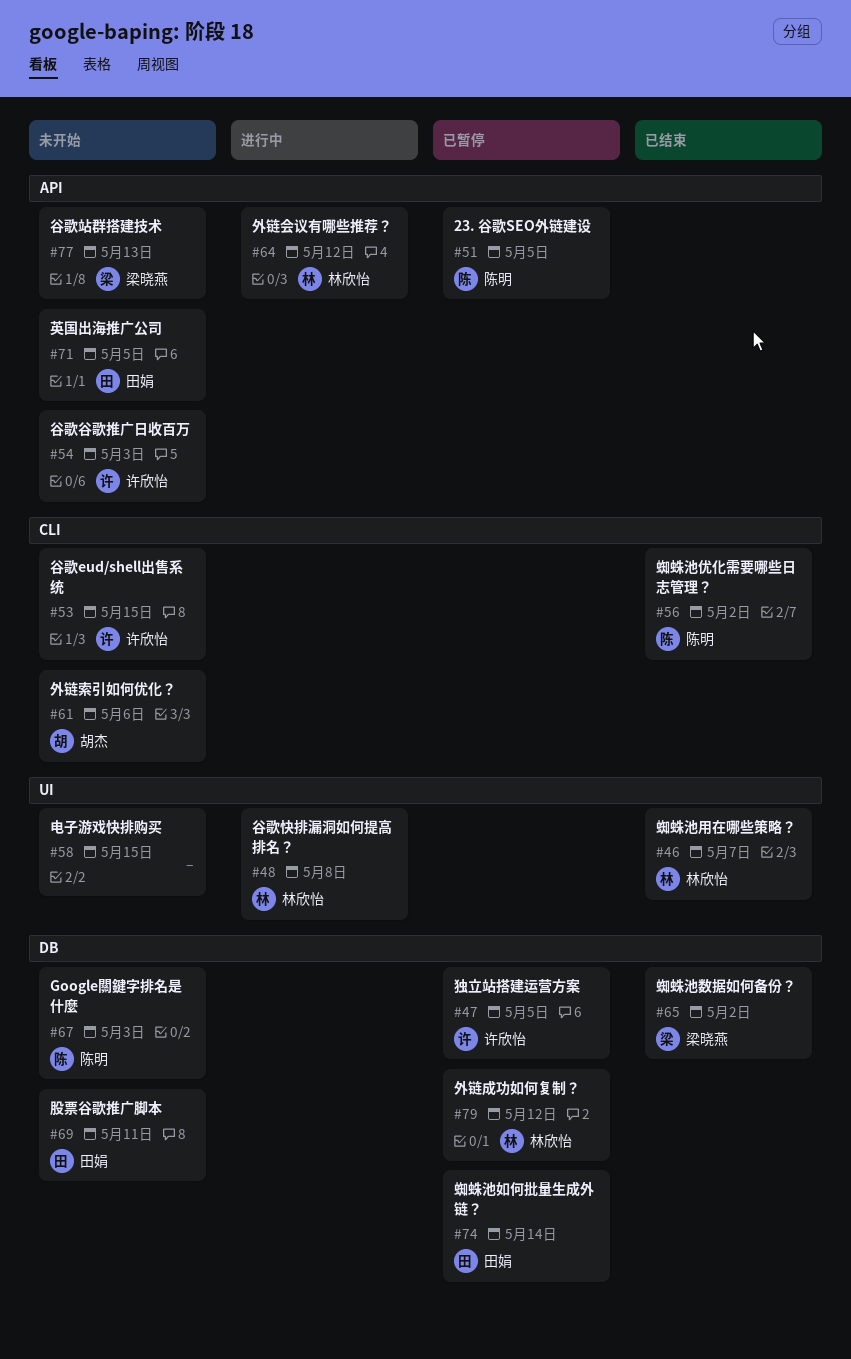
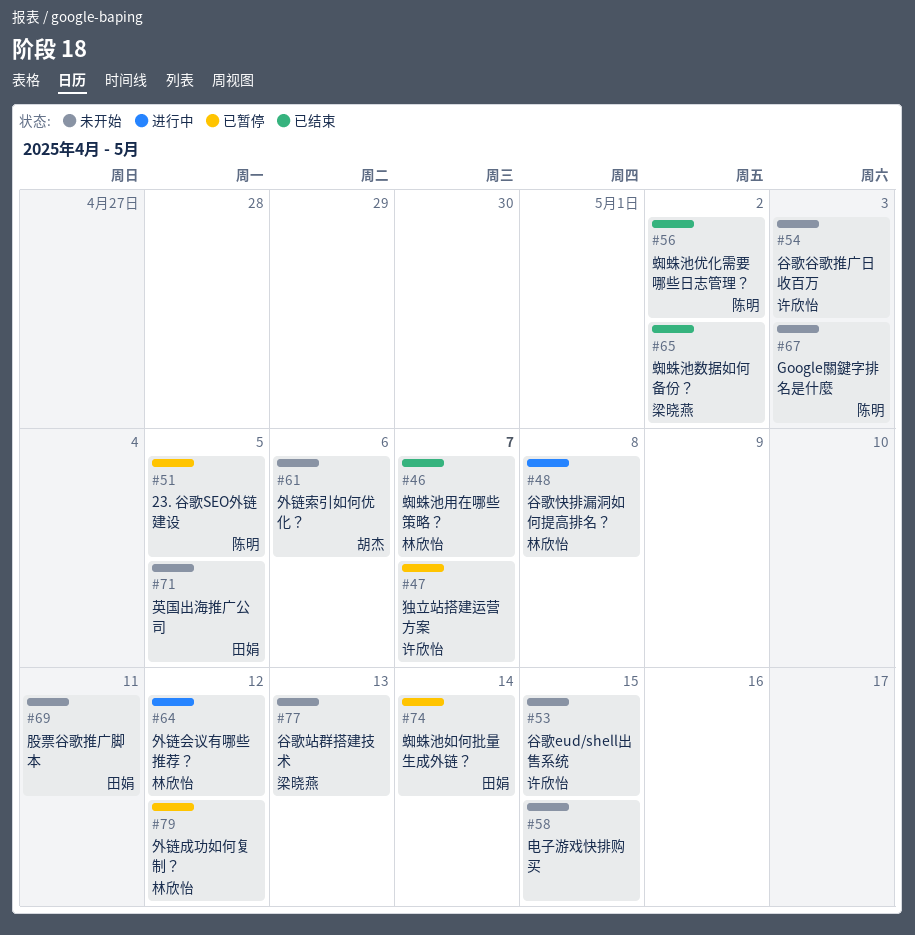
#47, due: May 5 -> May 7

